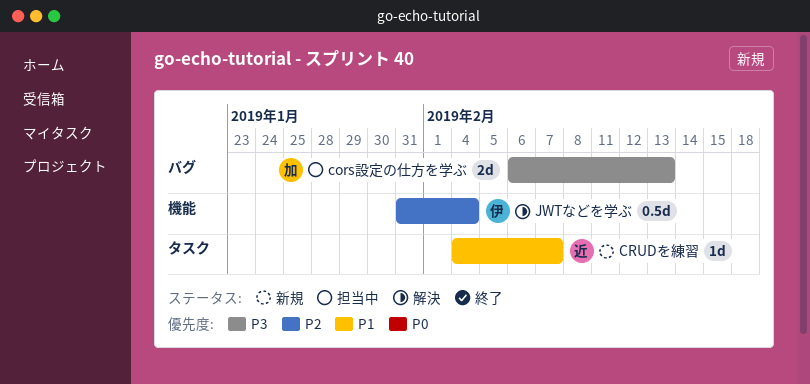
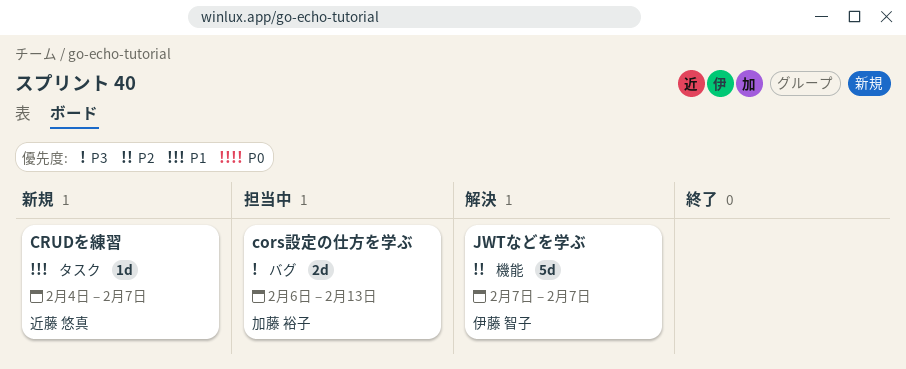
JWTなどを学ぶ, estimate: 0.5d -> 5d
JWTなどを学ぶ, start: Jan 31 -> Feb 7
JWTなどを学ぶ, due: Feb 4 -> Feb 7

